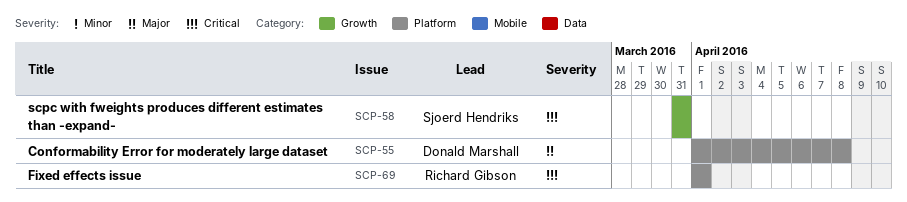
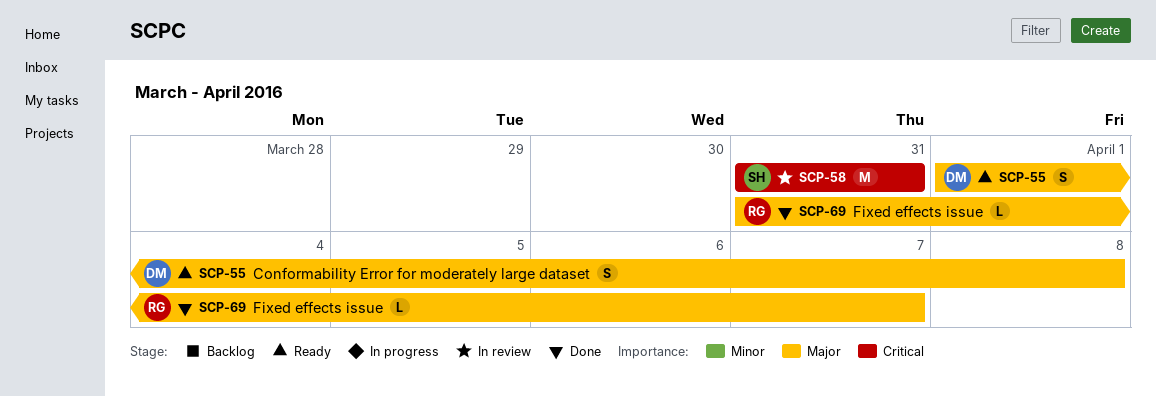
SCP-69, priority: Critical -> Major
SCP-69, start: Apr 1 -> Mar 31
SCP-69, due: Apr 1 -> Apr 7

